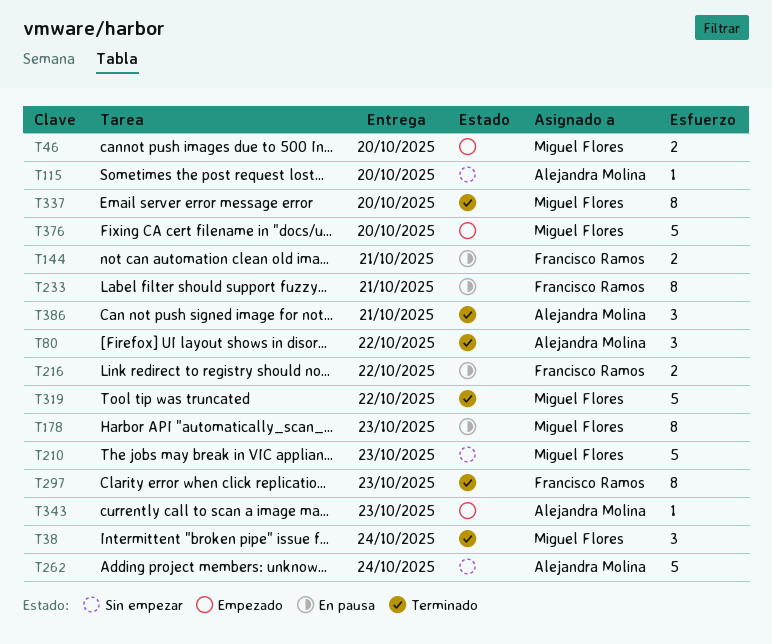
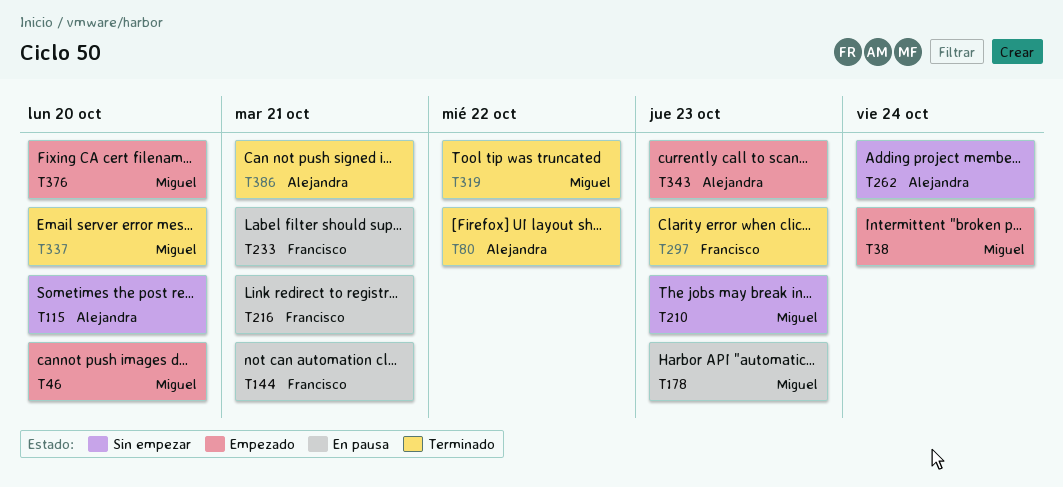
T38, status: Terminado -> Empezado
T216, due: Oct 22 -> Oct 21

